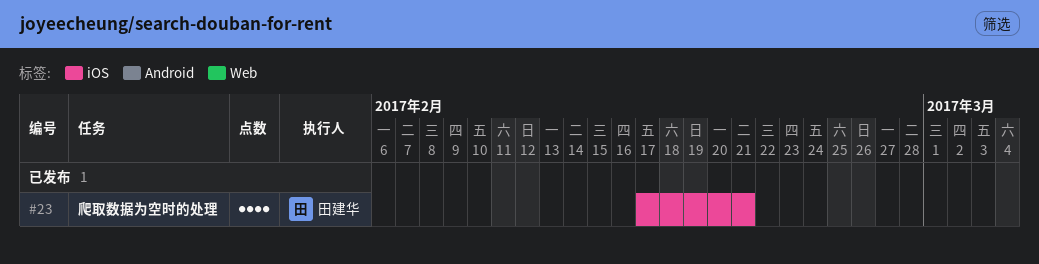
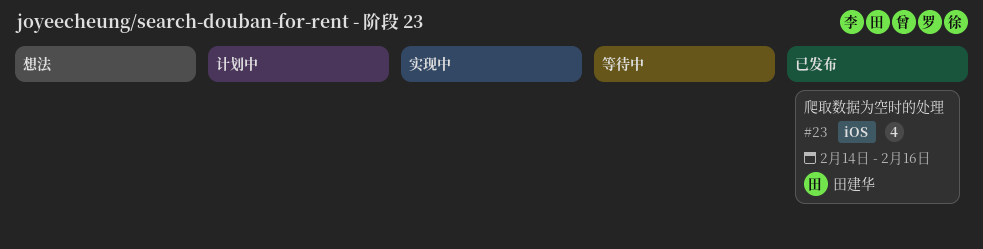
#23, start: Feb 17 -> Feb 14
#23, due: Feb 21 -> Feb 16

